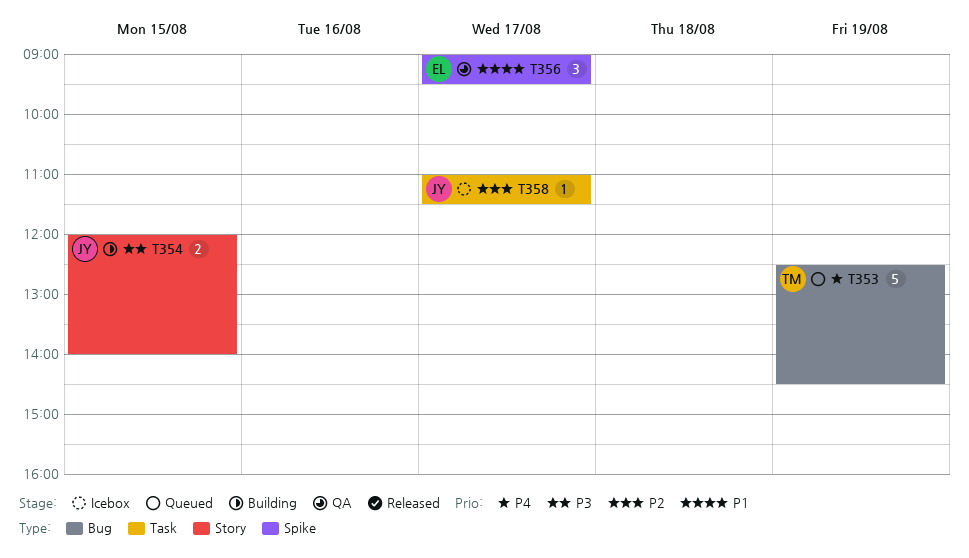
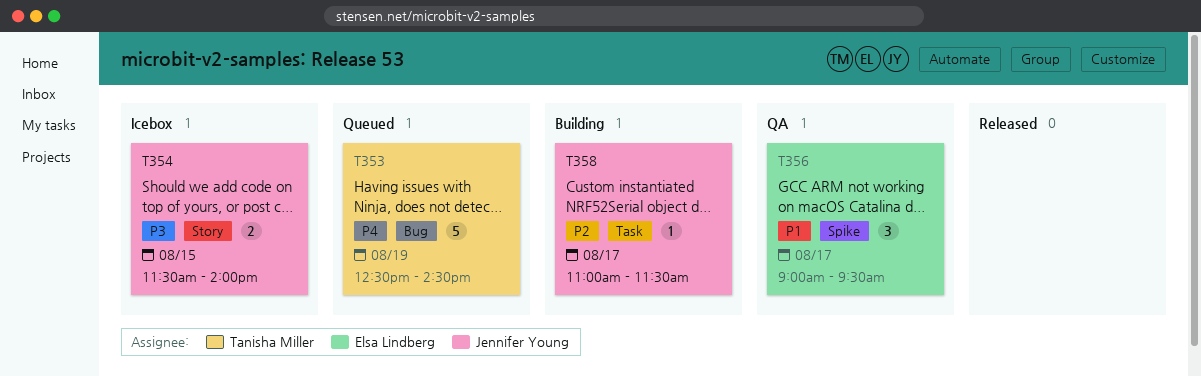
T354, status: Building -> Icebox
T354, begins: 12:00 -> 11:30
T358, status: Icebox -> Building

